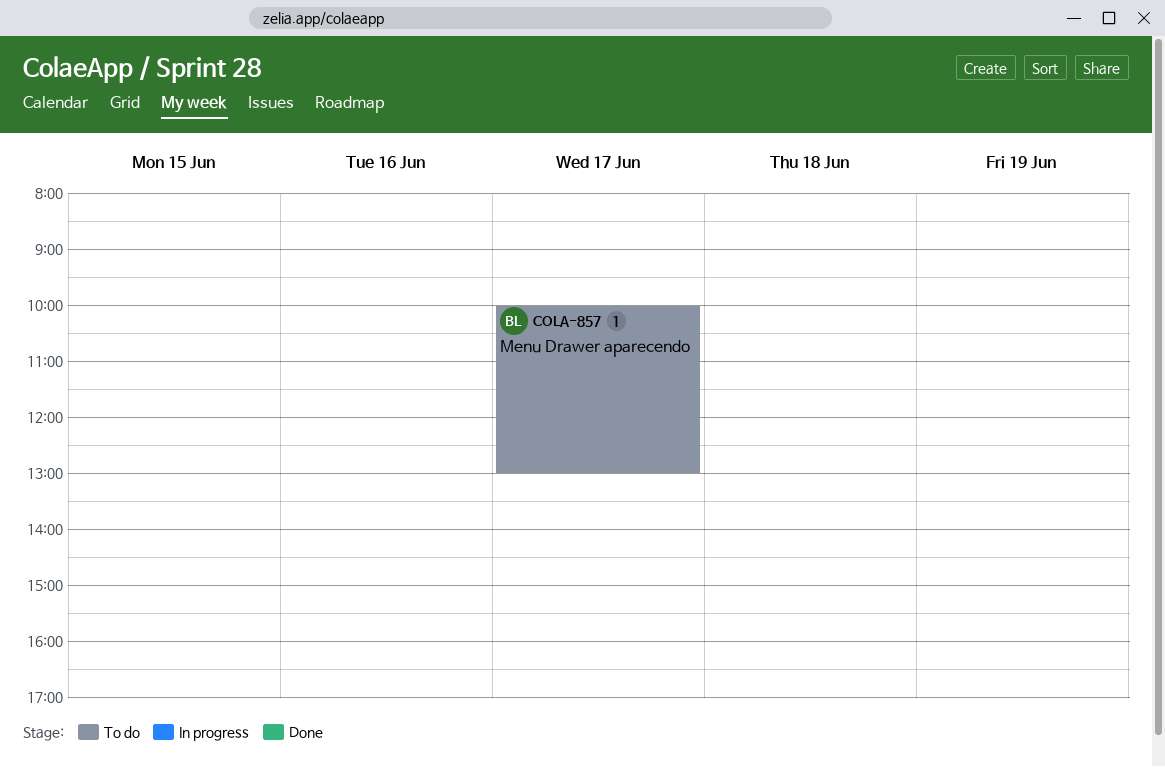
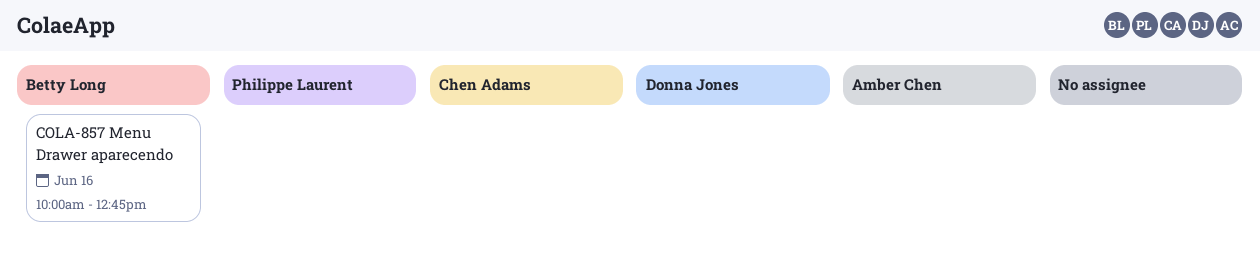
COLA-857, day: Jun 17 -> Jun 16
COLA-857, ends: 13:00 -> 12:45

